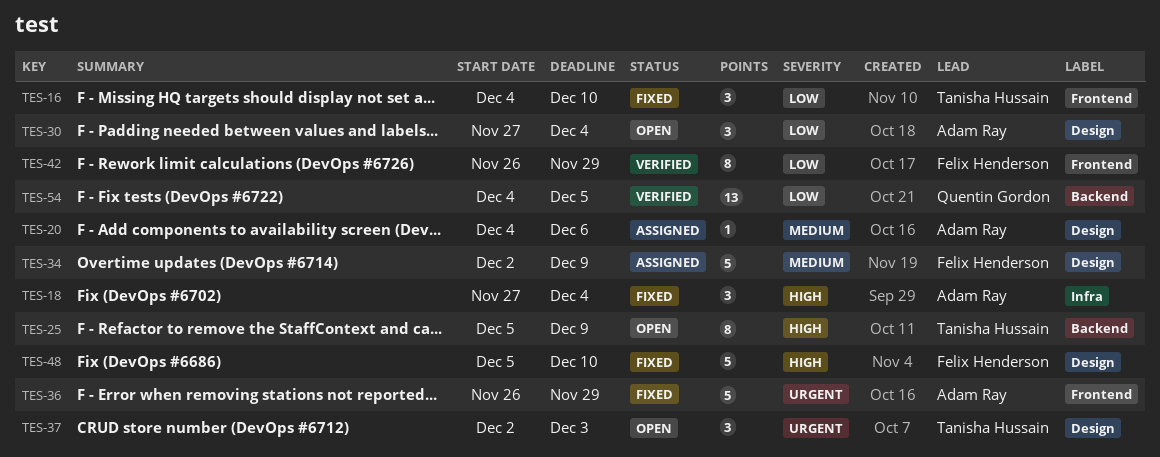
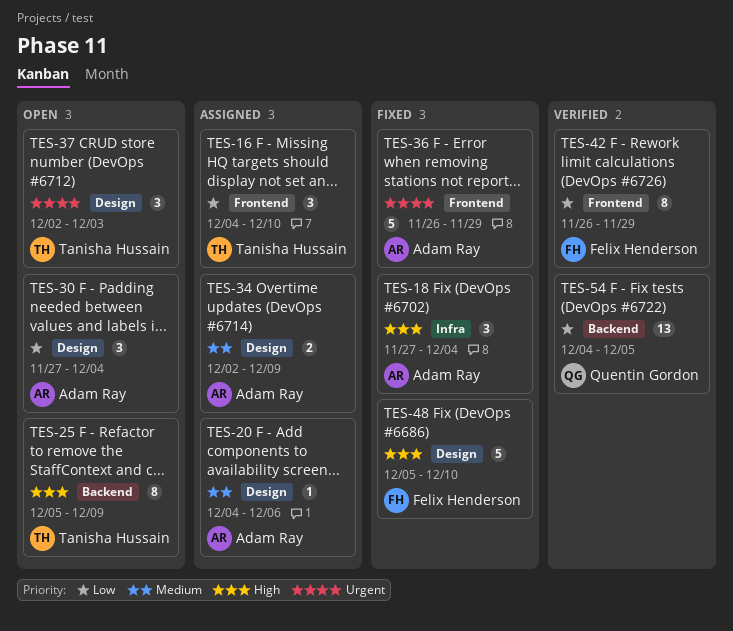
TES-16, status: Fixed -> Assigned
TES-34, owner: Felix Henderson -> Adam Ray
TES-34, estimate: 5 -> 2

